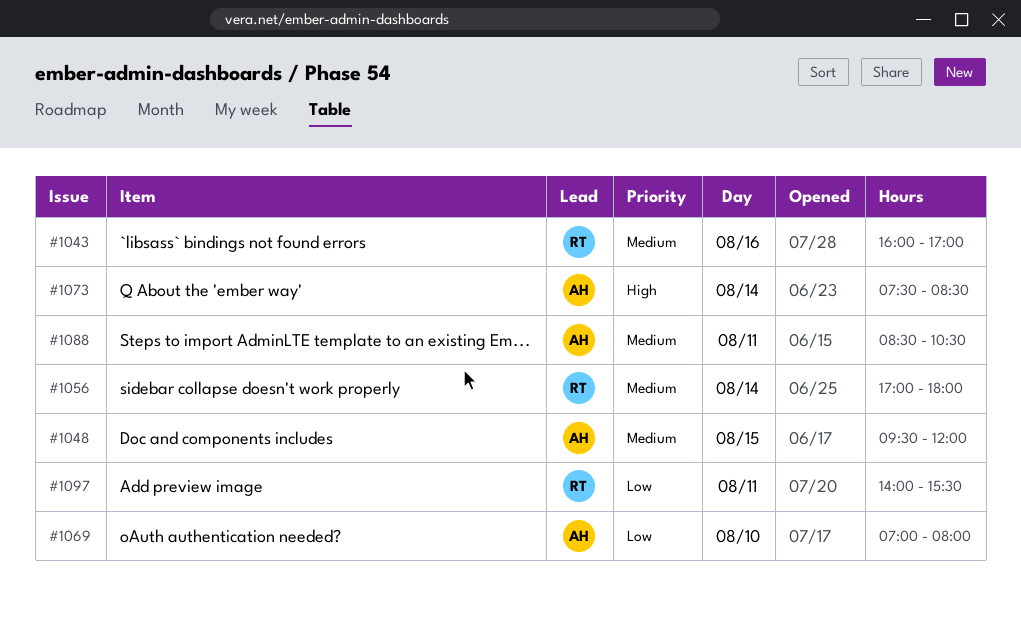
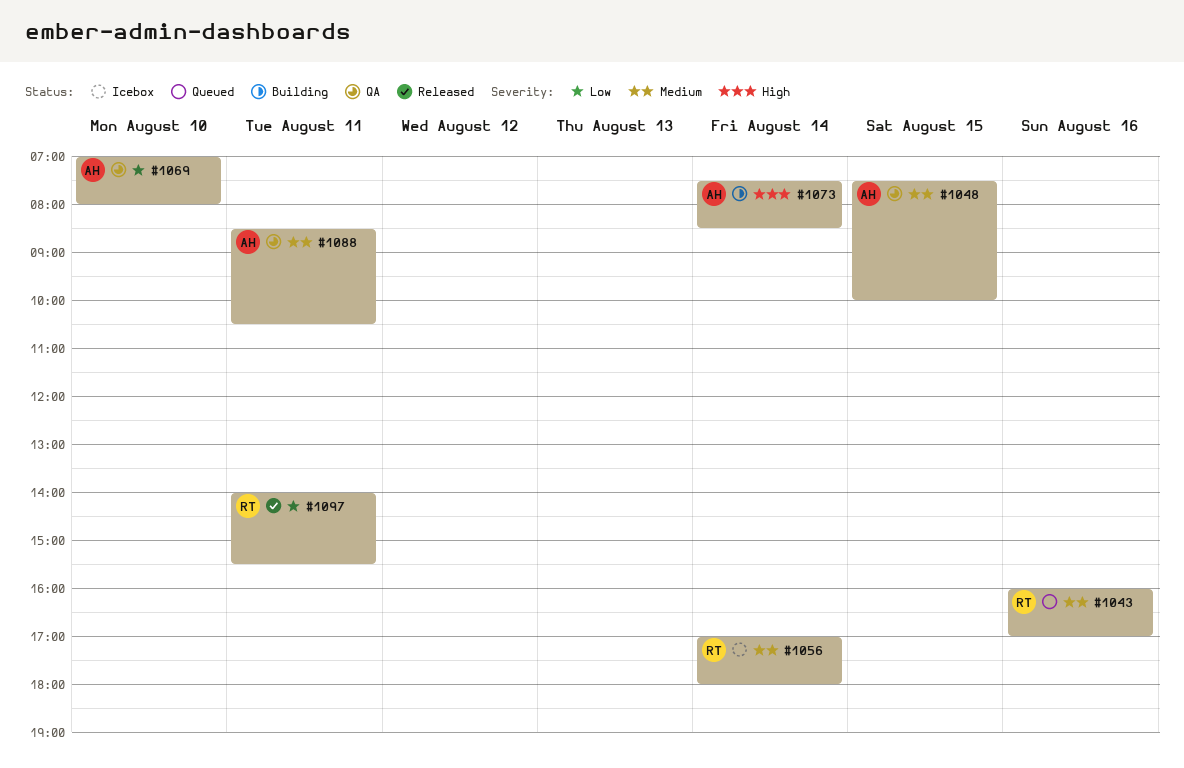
#1048, begins: 09:30 -> 07:30
#1048, ends: 12:00 -> 10:00

